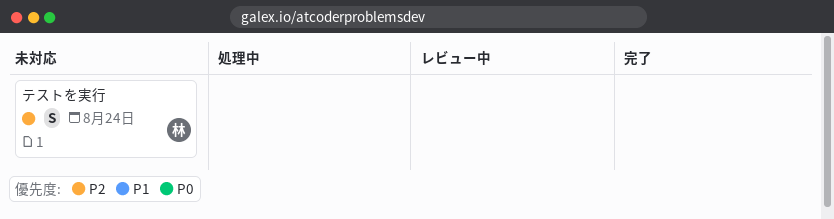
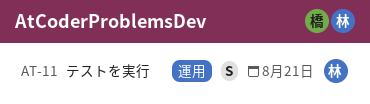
テストを実行, due: Aug 24 -> Aug 21

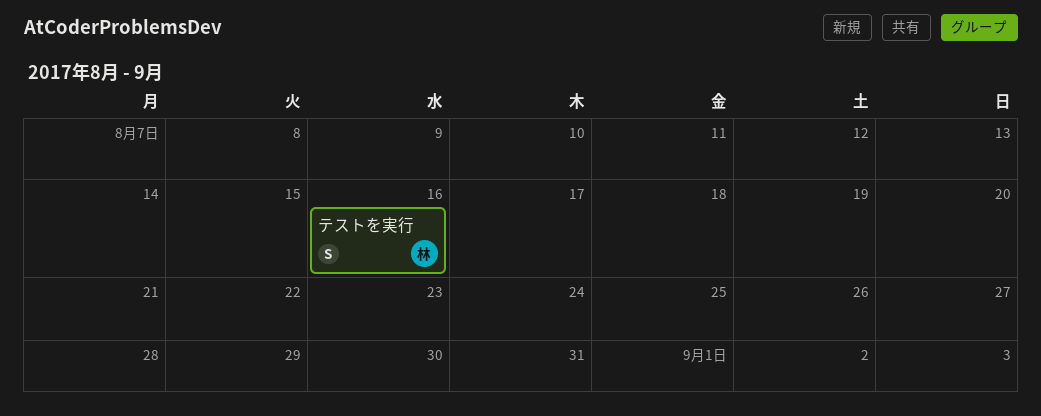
テストを実行, due: Aug 21 -> Aug 16

